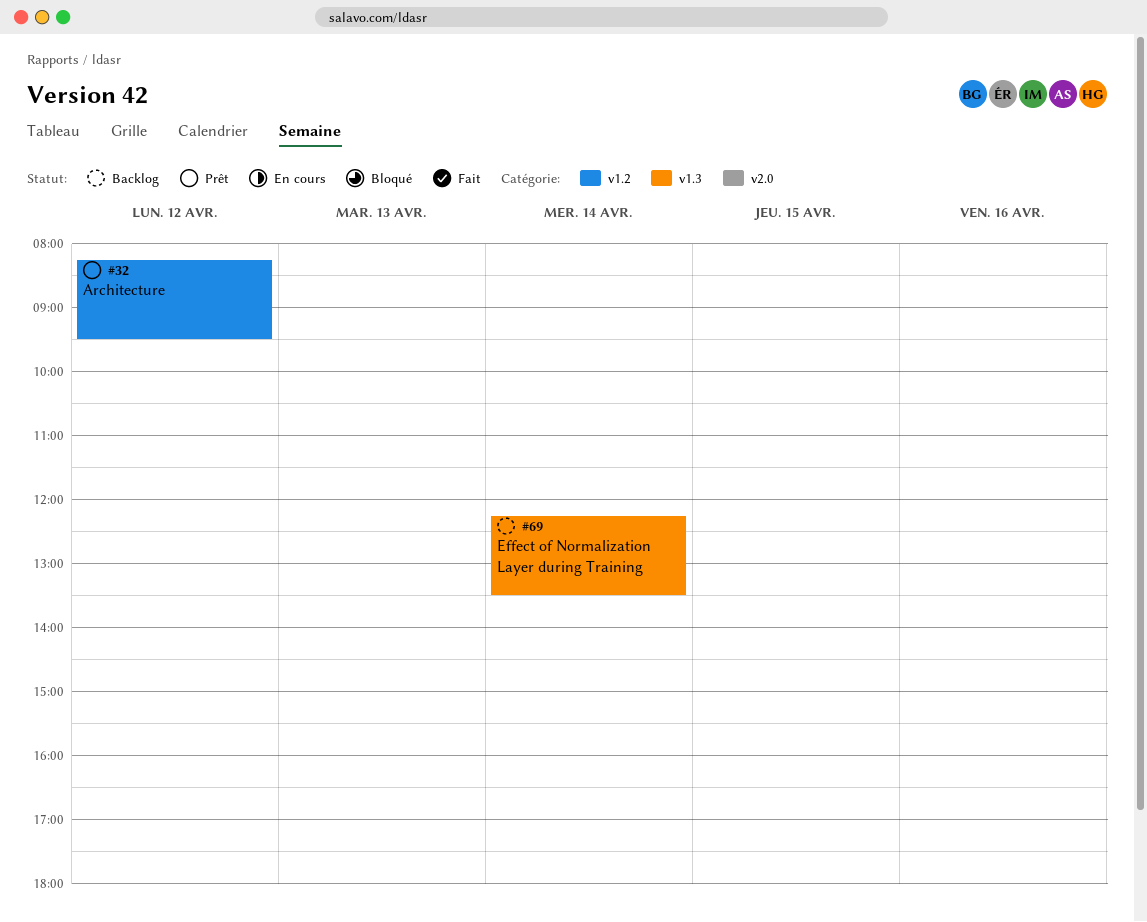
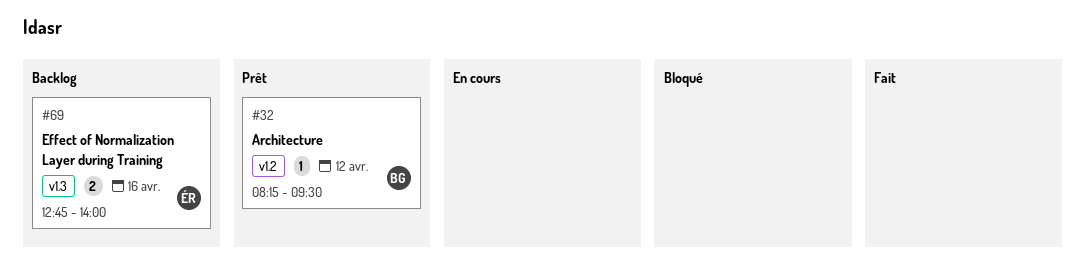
#69, day: Apr 14 -> Apr 16
#69, begins: 12:15 -> 12:45
#69, ends: 13:30 -> 14:00

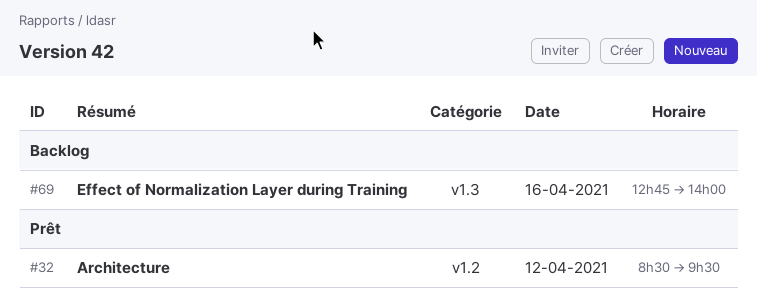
#32, begins: 08:15 -> 08:30

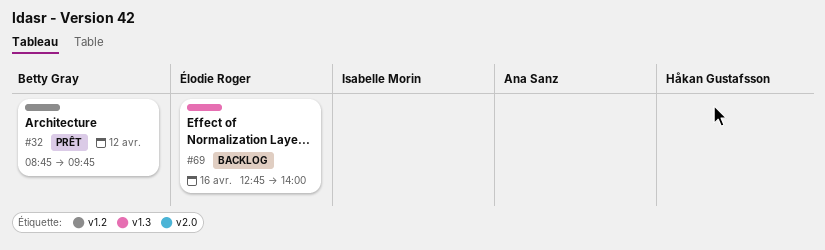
#32, begins: 08:30 -> 08:45
#32, ends: 09:30 -> 09:45

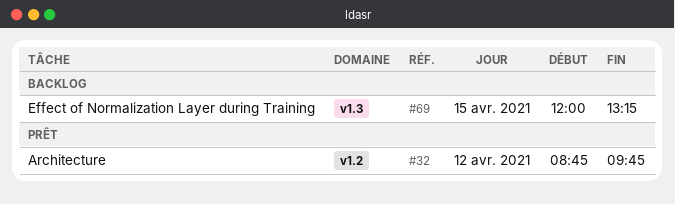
#69, day: Apr 16 -> Apr 15
#69, begins: 12:45 -> 12:00
#69, ends: 14:00 -> 13:15

